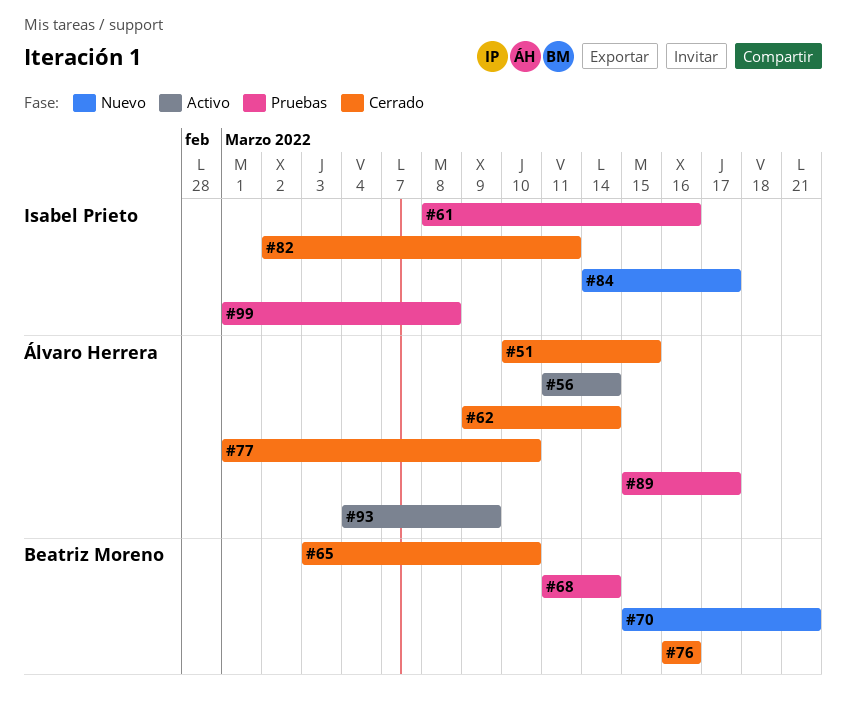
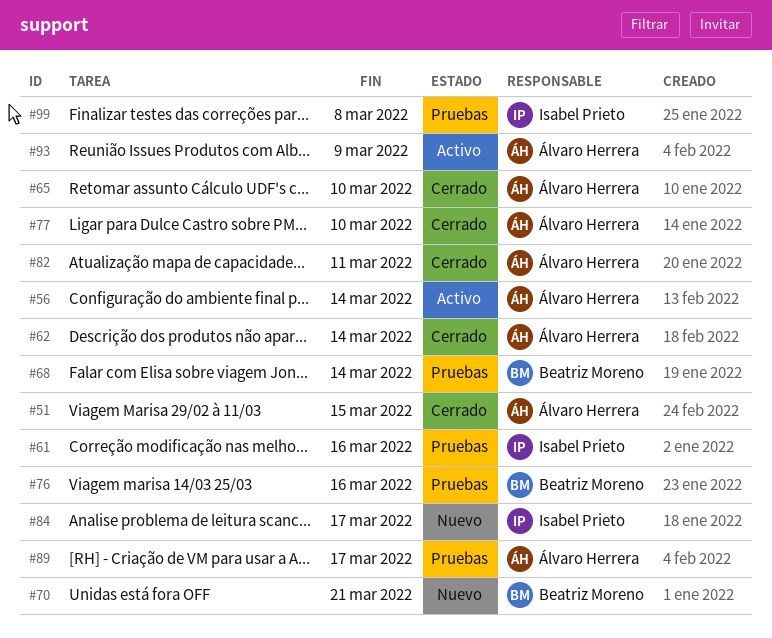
#65, owner: Beatriz Moreno -> Álvaro Herrera
#76, status: Cerrado -> Pruebas
#82, owner: Isabel Prieto -> Álvaro Herrera

